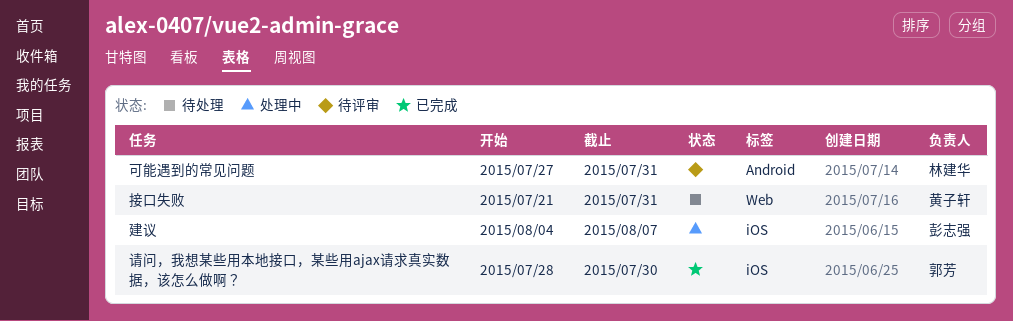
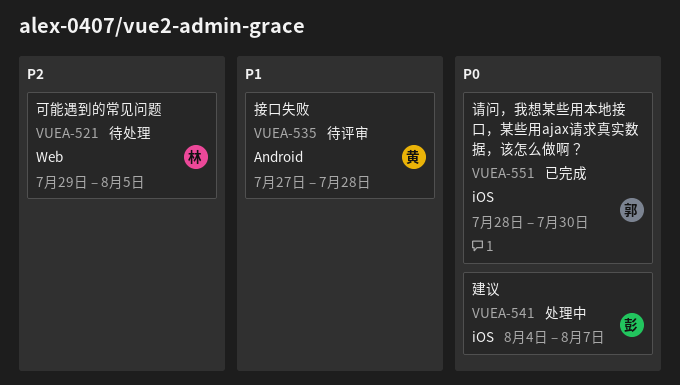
可能遇到的常见问题, status: 待评审 -> 待处理
可能遇到的常见问题, label: Android -> Web
可能遇到的常见问题, start: Jul 27 -> Jul 29
可能遇到的常见问题, due: Jul 31 -> Aug 5
接口失败, status: 待处理 -> 待评审
接口失败, label: Web -> Android
接口失败, start: Jul 21 -> Jul 27
接口失败, due: Jul 31 -> Jul 28

